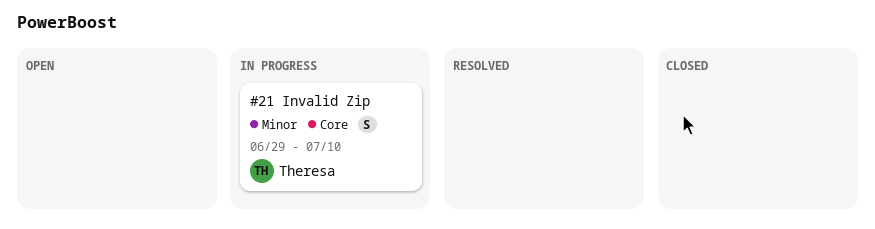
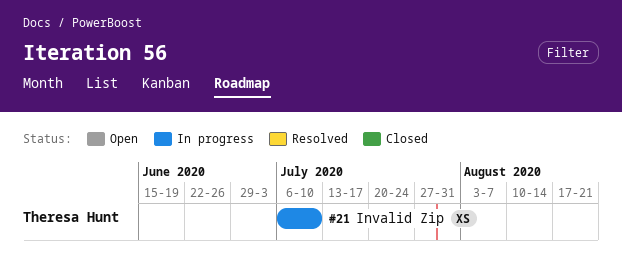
#21, estimate: S -> XS
#21, start: Jun 29 -> Jul 6

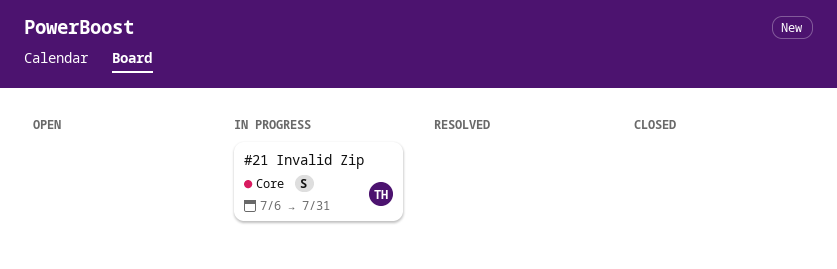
#21, estimate: XS -> S
#21, due: Jul 10 -> Jul 31

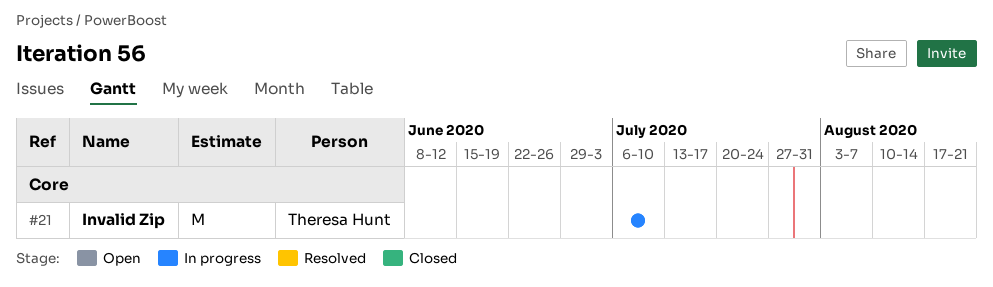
#21, estimate: S -> M
#21, due: Jul 31 -> Jul 10

